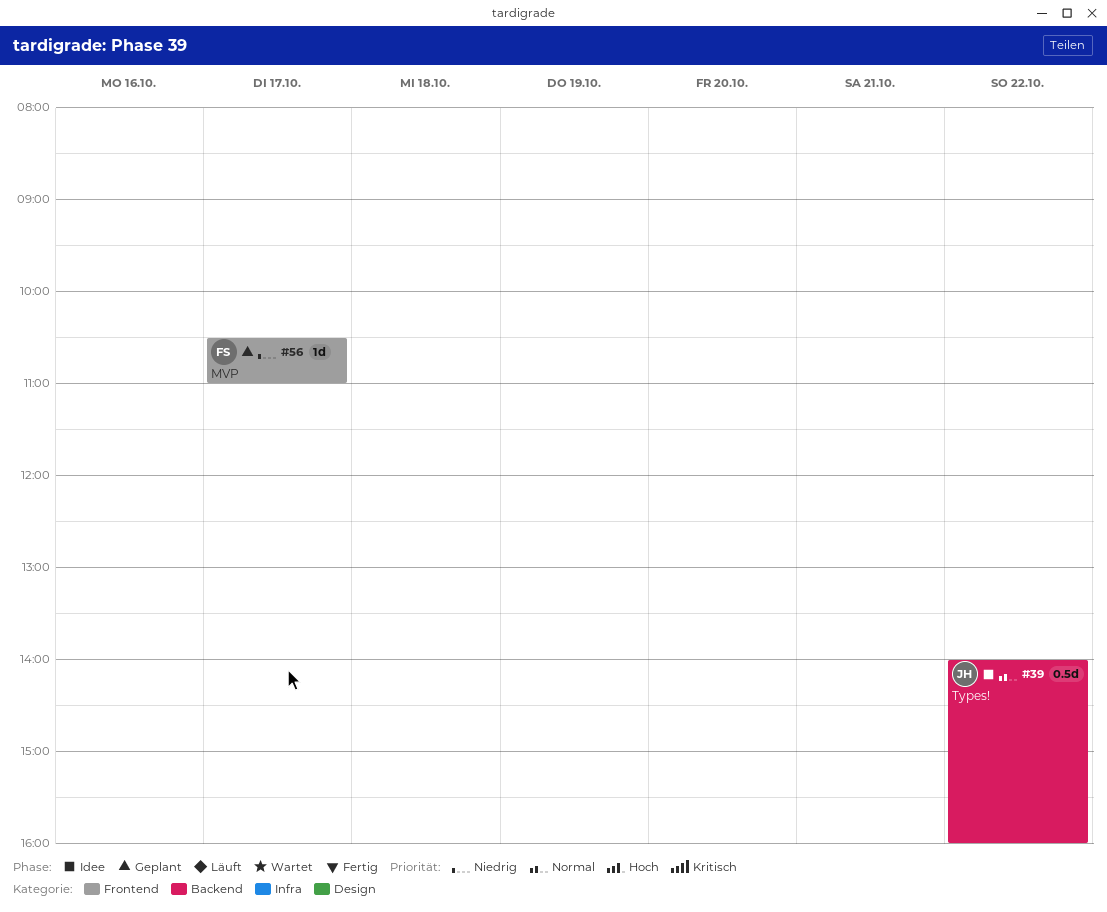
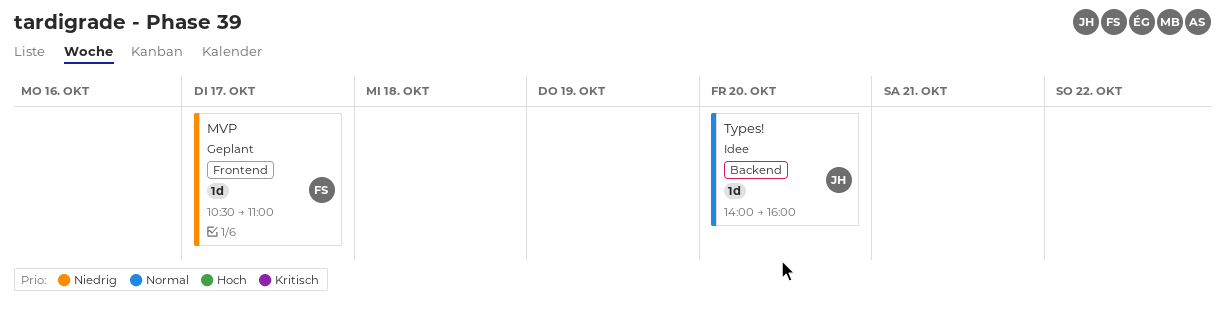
Types!, estimate: 0.5d -> 1d
Types!, day: Oct 22 -> Oct 20

